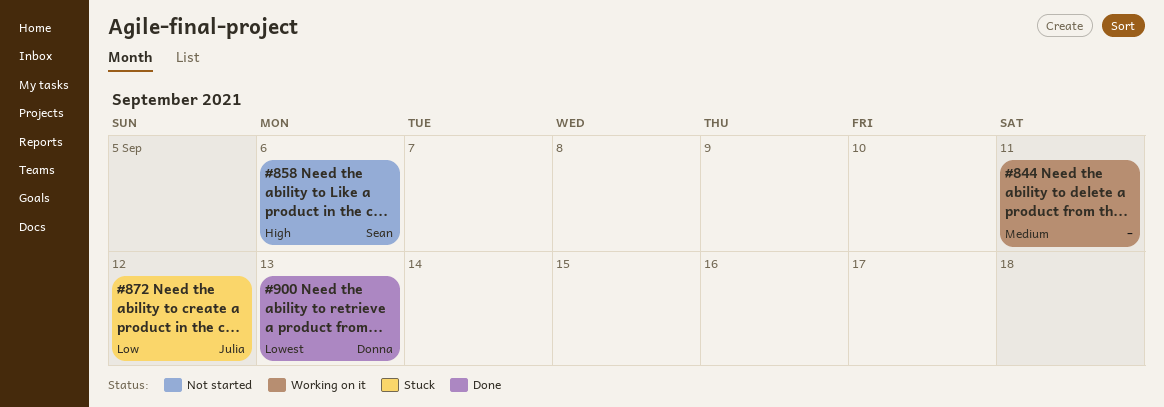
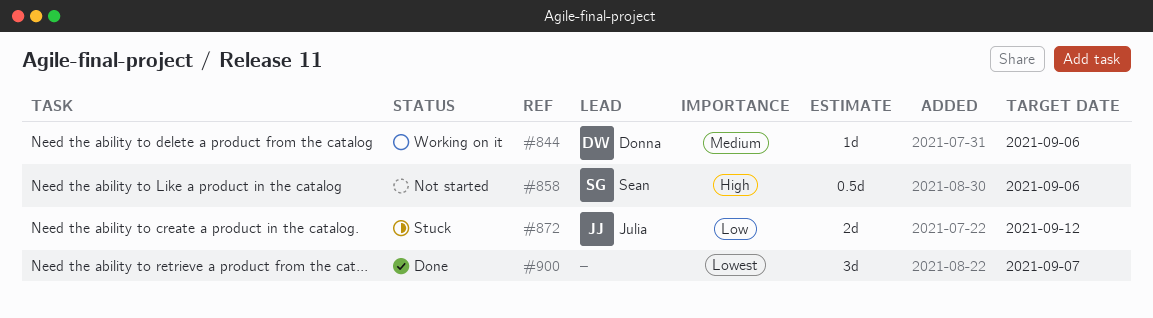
#844, owner: none -> Donna
#844, due: Sep 11 -> Sep 6
#900, owner: Donna -> none
#900, due: Sep 13 -> Sep 7

